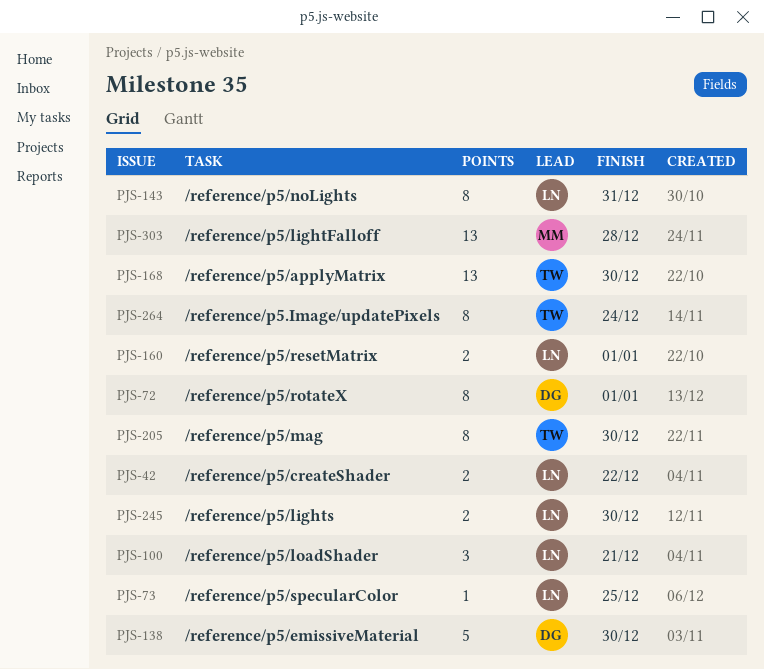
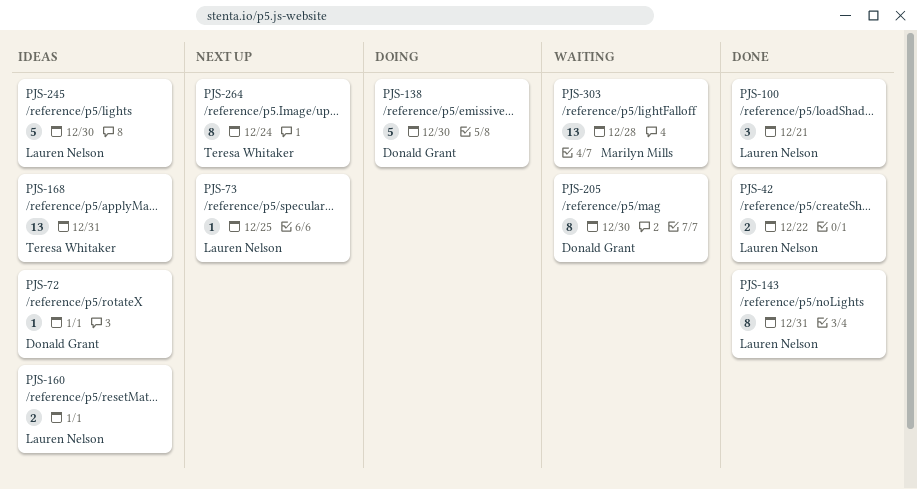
PJS-72, estimate: 8 -> 1
PJS-168, due: Dec 30 -> Dec 31
PJS-205, owner: Teresa Whitaker -> Donald Grant
PJS-245, estimate: 2 -> 5

